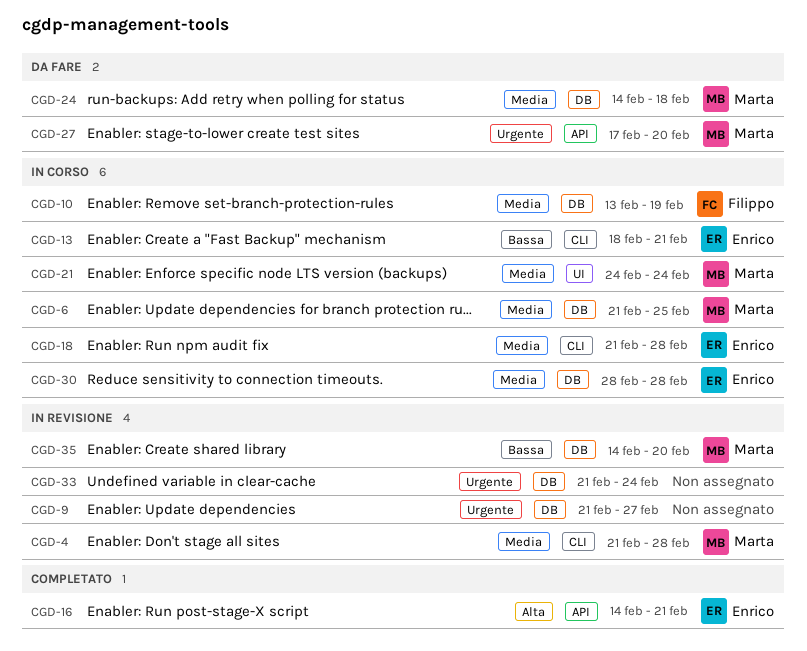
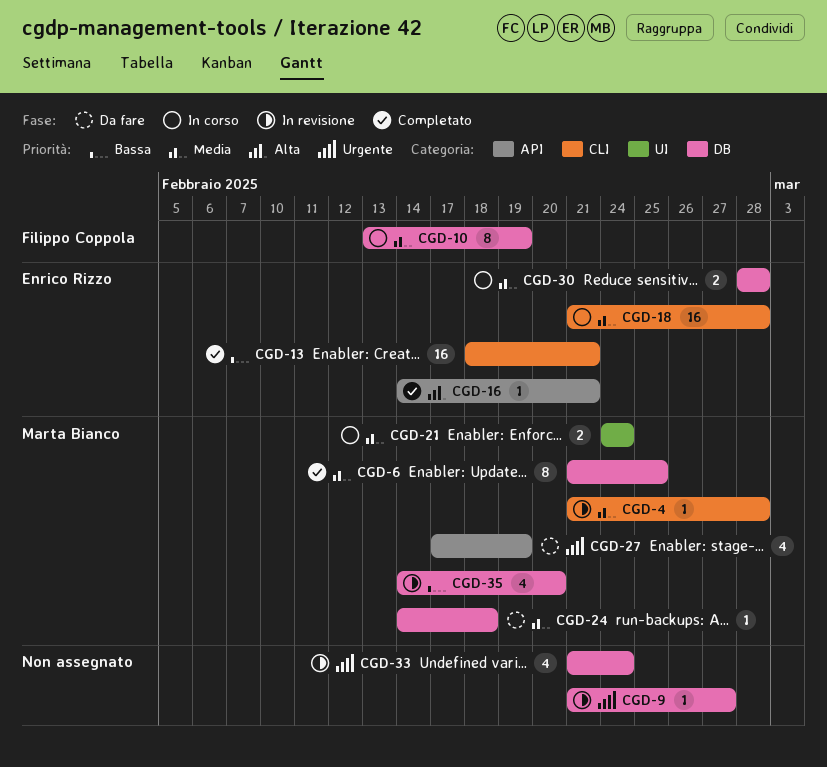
CGD-6, status: In corso -> Completato
CGD-13, status: In corso -> Completato
CGD-27, due: Feb 20 -> Feb 19

